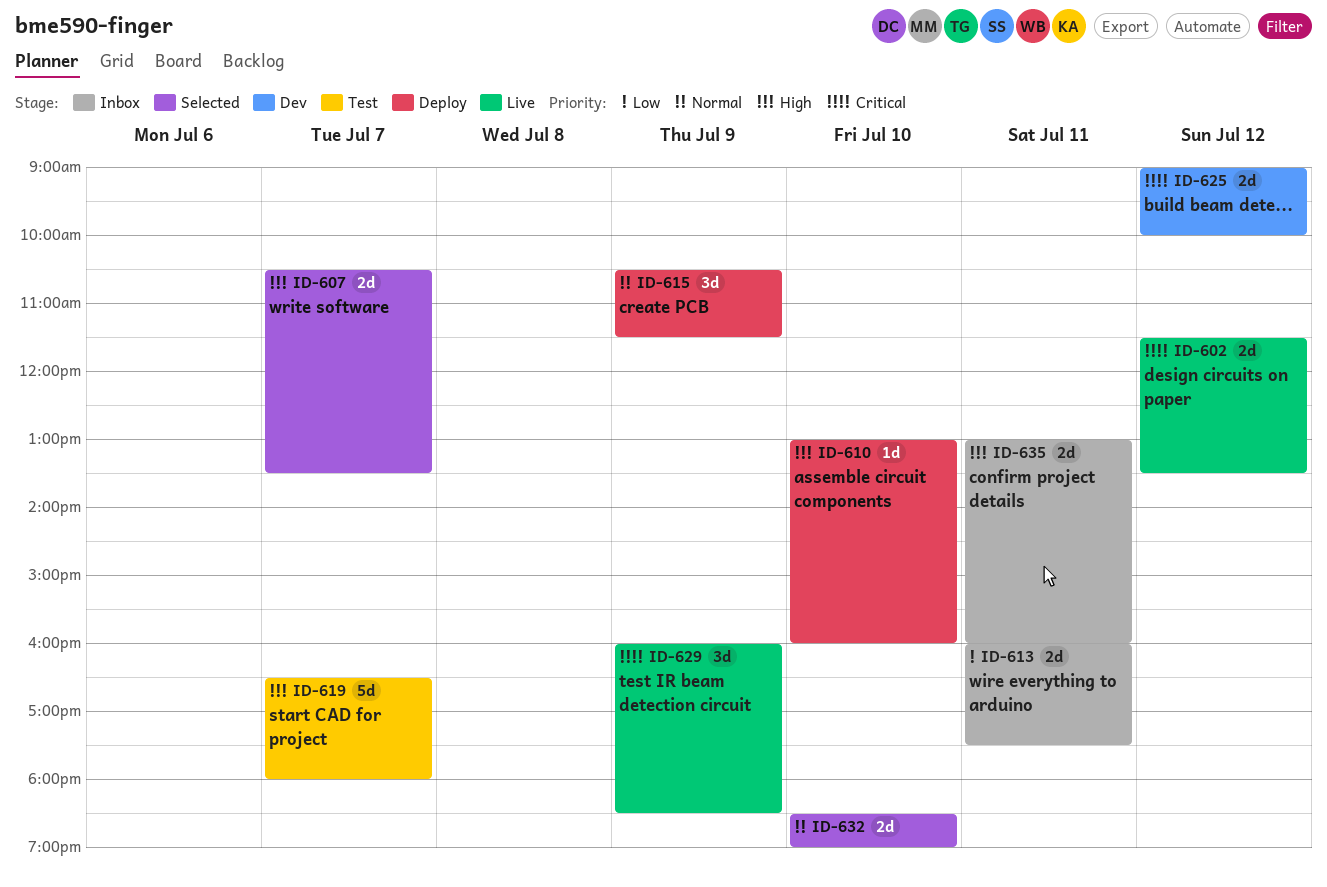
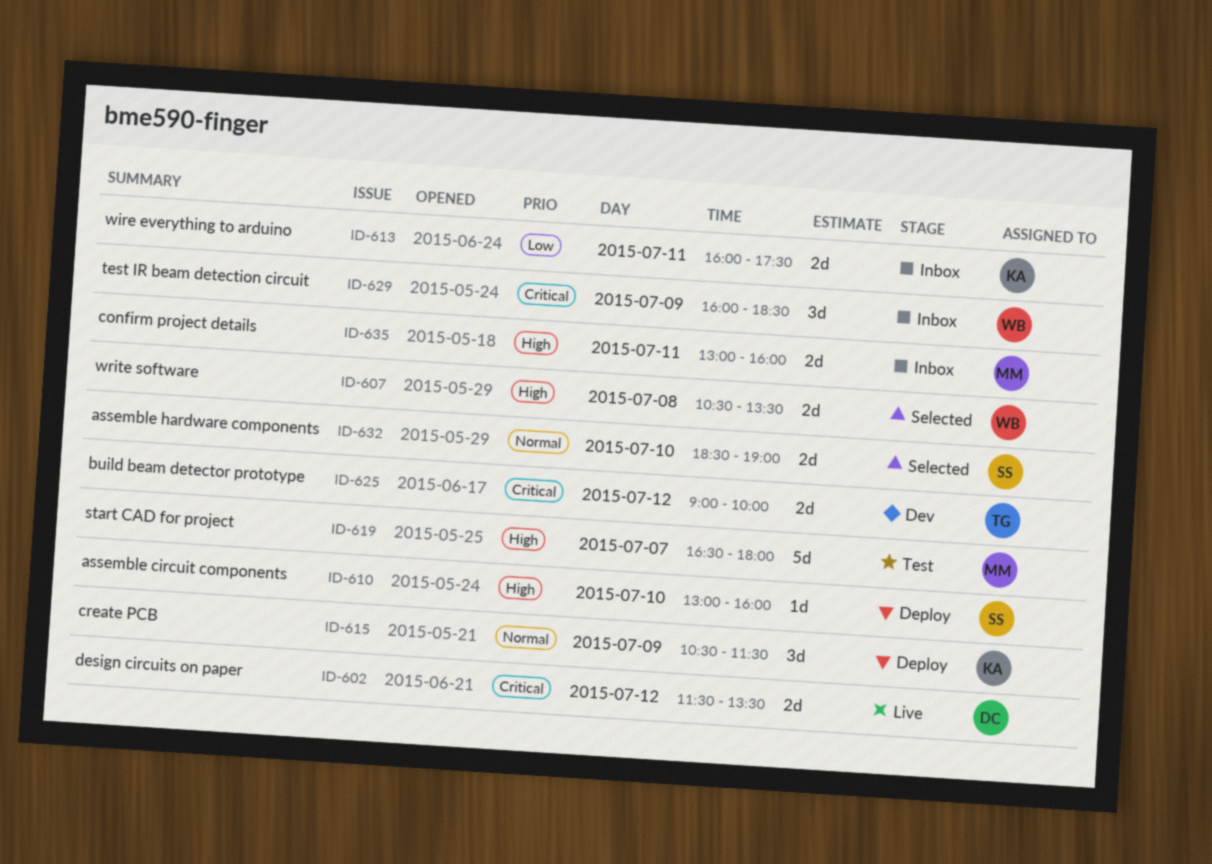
ID-607, day: Jul 7 -> Jul 8
ID-629, status: Live -> Inbox

